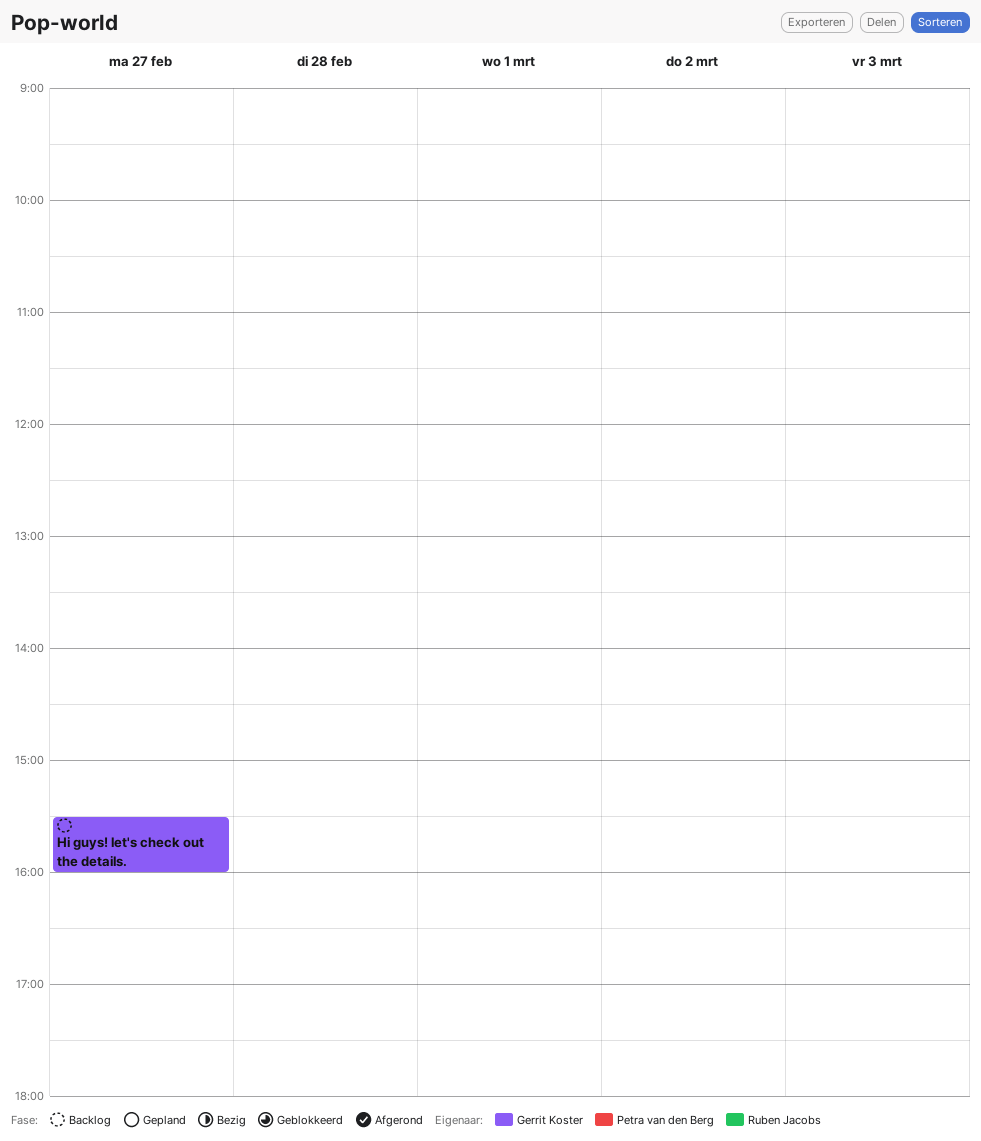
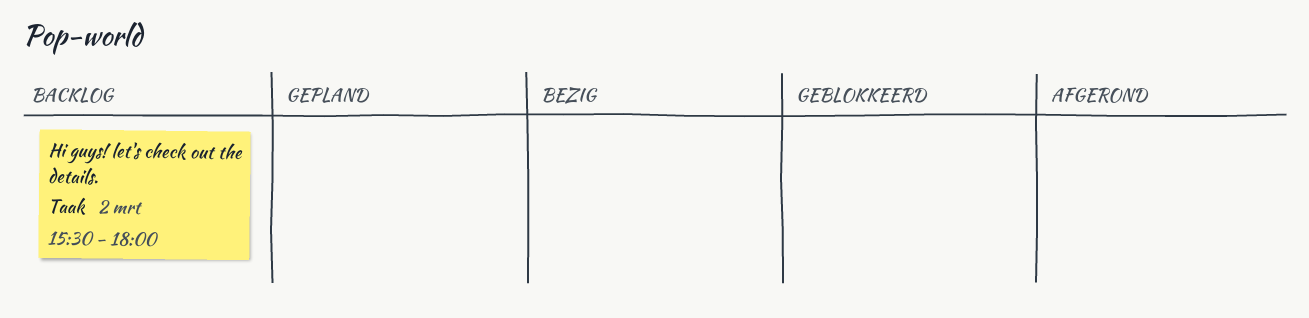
Hi guys! let's check out the details., day: Feb 27 -> Mar 2
Hi guys! let's check out the details., ends: 16:00 -> 18:00

